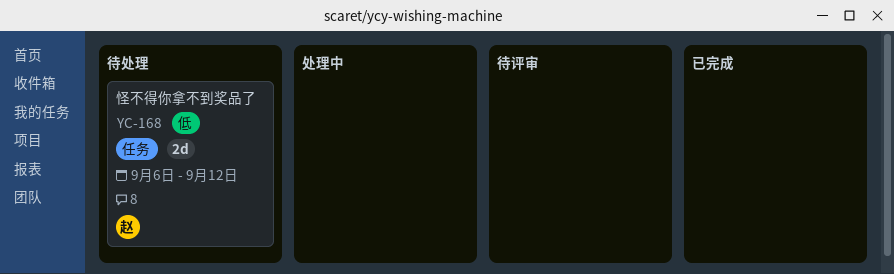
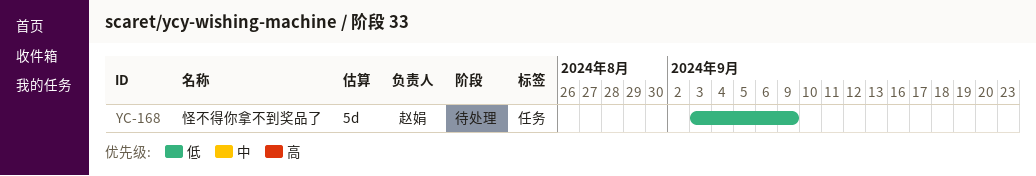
YC-168, estimate: 2d -> 5d
YC-168, start: Sep 6 -> Sep 3
YC-168, due: Sep 12 -> Sep 9

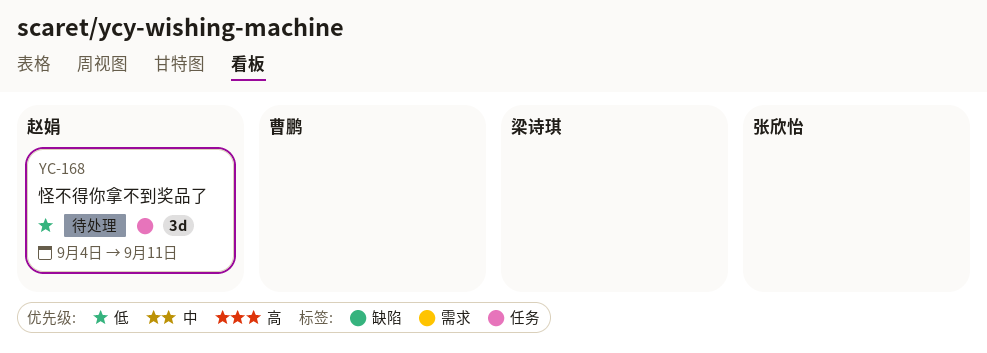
YC-168, estimate: 5d -> 3d
YC-168, start: Sep 3 -> Sep 4
YC-168, due: Sep 9 -> Sep 11

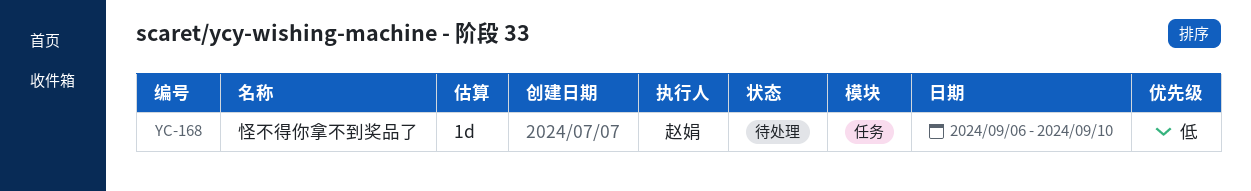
YC-168, estimate: 3d -> 1d
YC-168, start: Sep 4 -> Sep 6
YC-168, due: Sep 11 -> Sep 10

